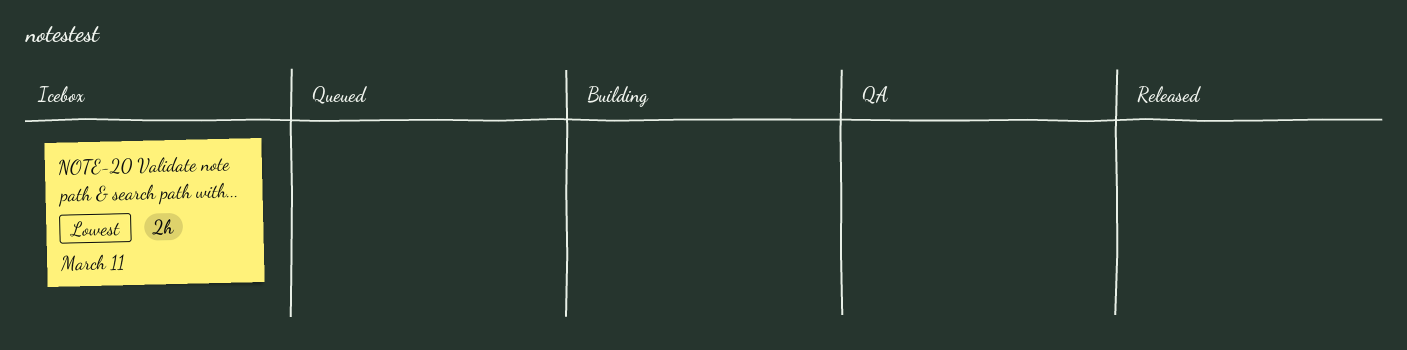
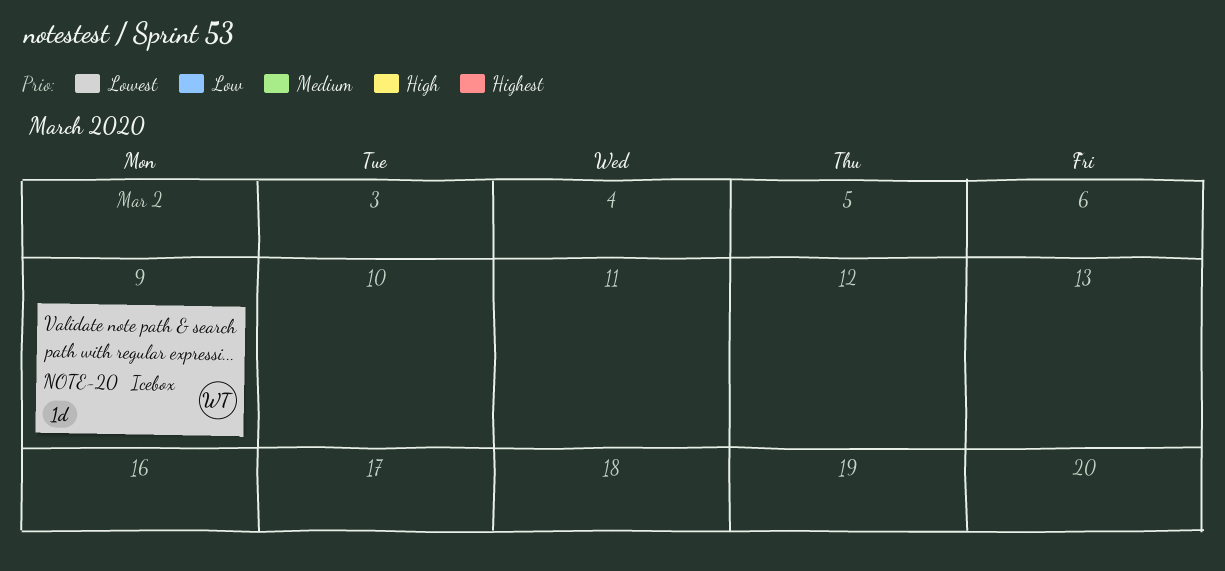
NOTE-20, estimate: 2h -> 1d
NOTE-20, due: Mar 11 -> Mar 9

